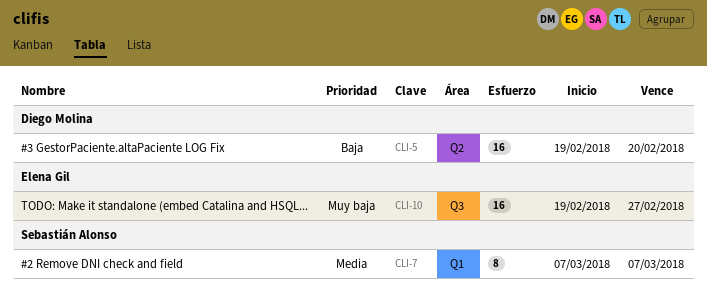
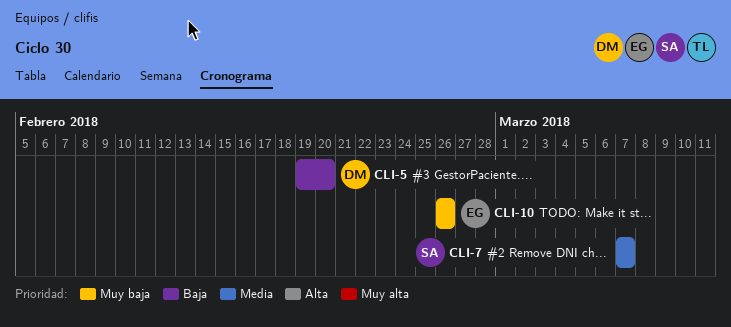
CLI-10, start: Feb 19 -> Feb 26
CLI-10, due: Feb 27 -> Feb 26

